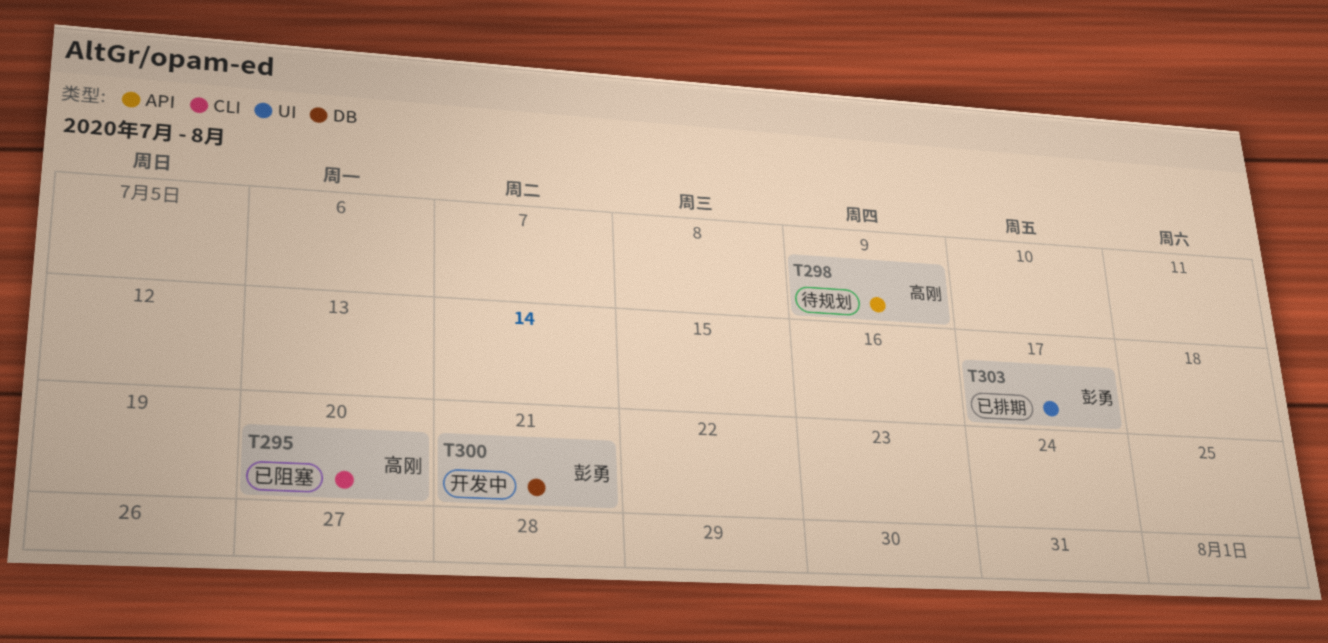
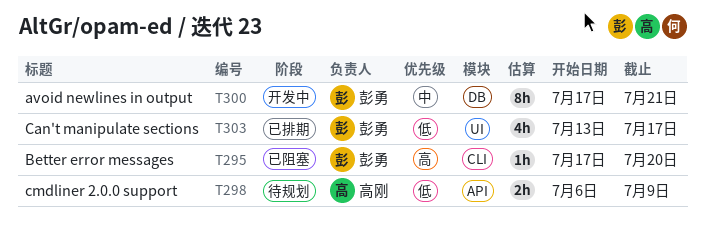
T295, owner: 高刚 -> 彭勇

